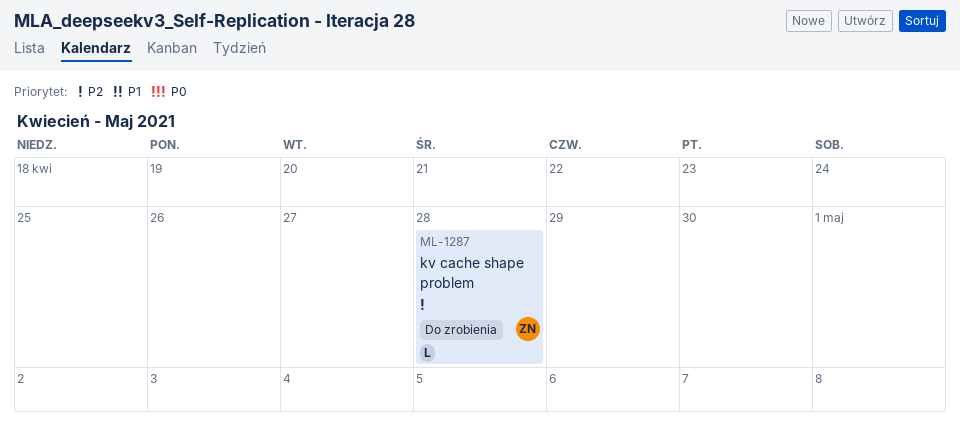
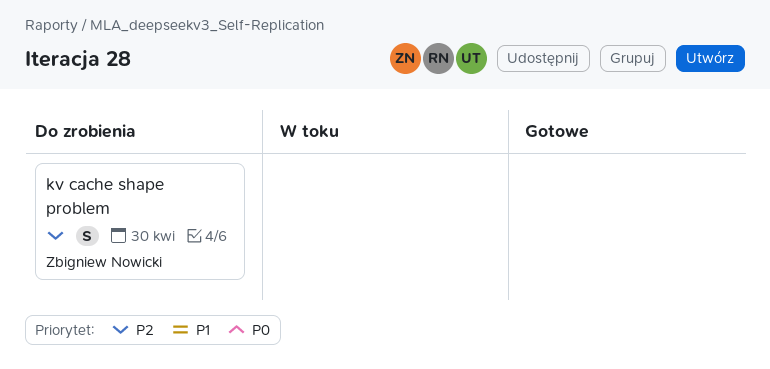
kv cache shape problem, estimate: L -> S
kv cache shape problem, due: Apr 28 -> Apr 30

